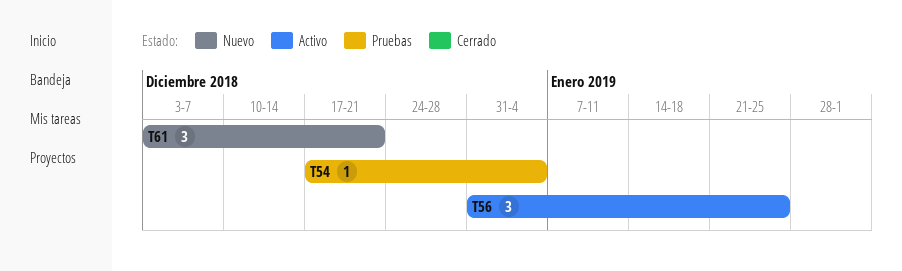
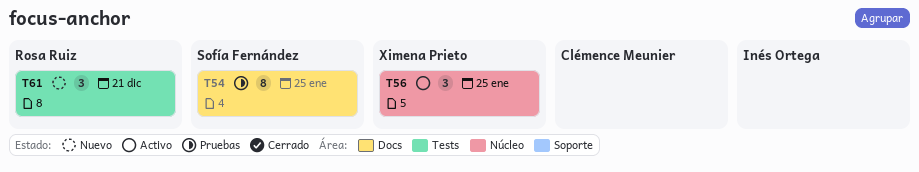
T54, estimate: 1 -> 8
T54, due: Jan 4 -> Jan 25

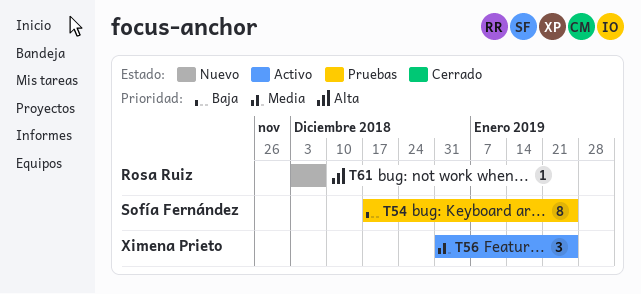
T61, estimate: 3 -> 1
T61, due: Dec 21 -> Dec 7

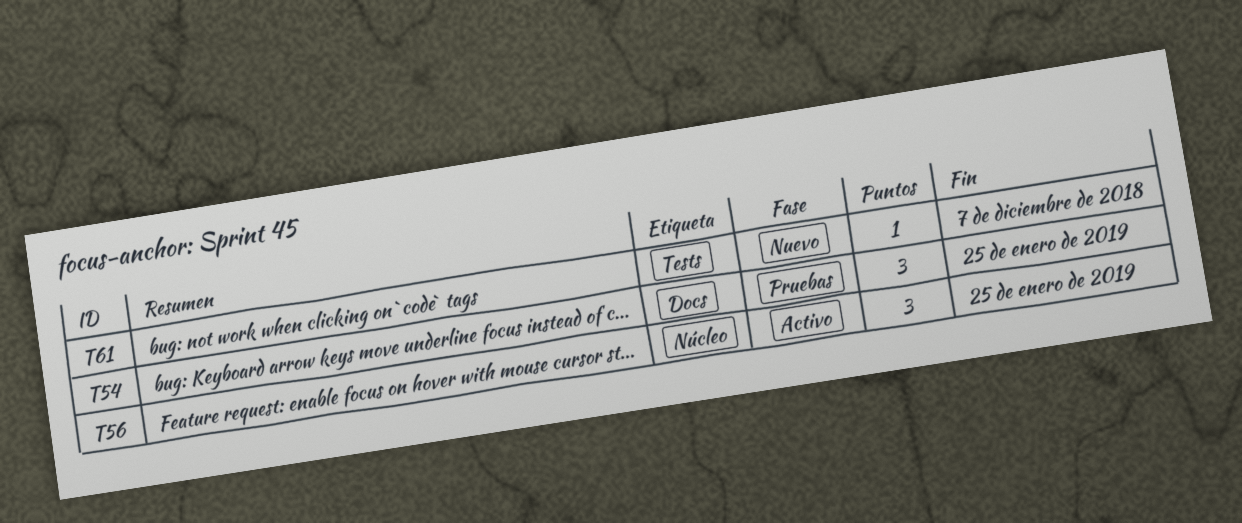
T54, estimate: 8 -> 3

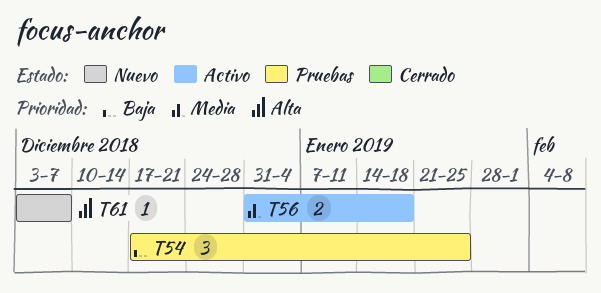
T56, estimate: 3 -> 2
T56, due: Jan 25 -> Jan 18

